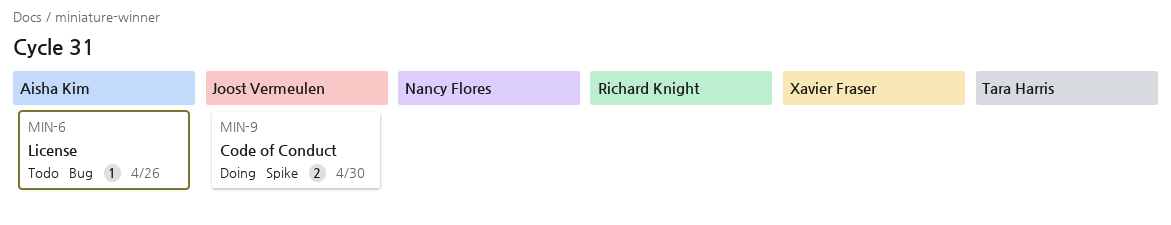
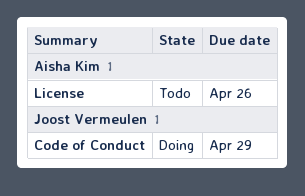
Code of Conduct, due: Apr 30 -> Apr 29

